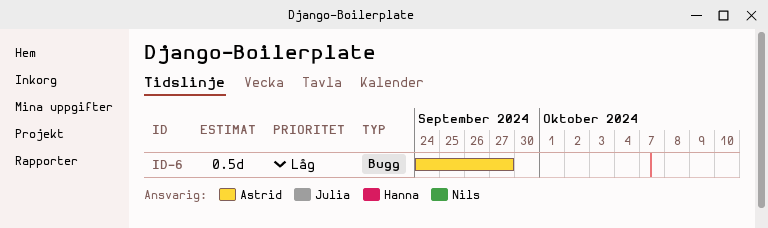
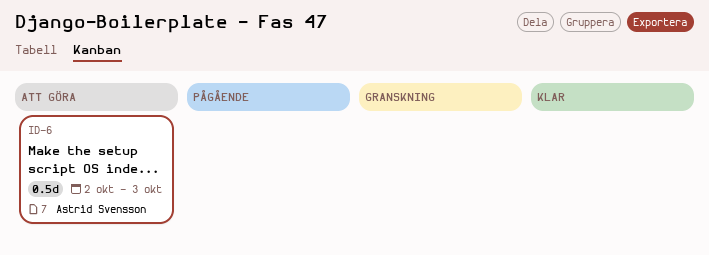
ID-6, start: Sep 24 -> Oct 2
ID-6, due: Sep 27 -> Oct 3

